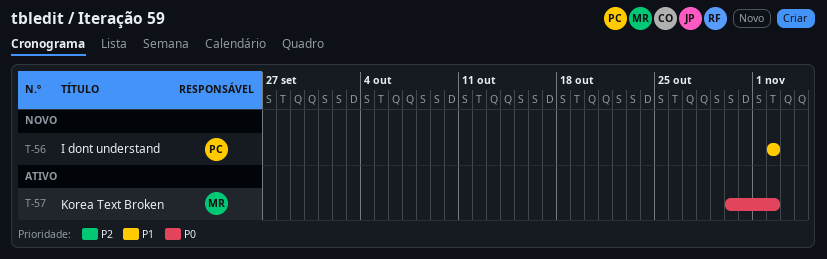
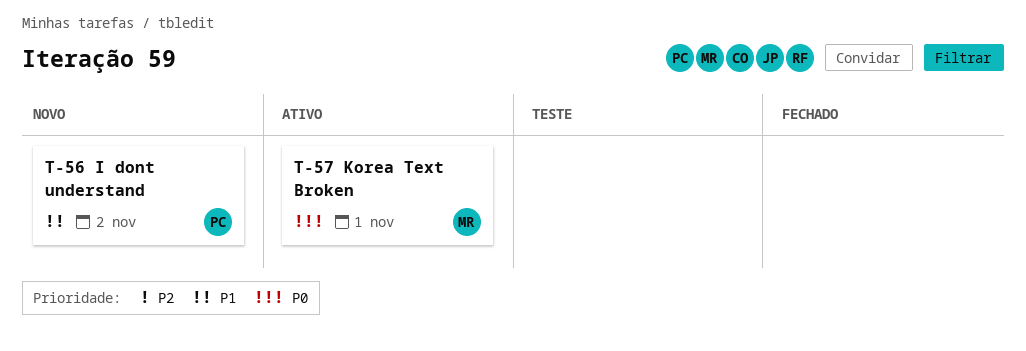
T-57, due: Nov 2 -> Nov 1

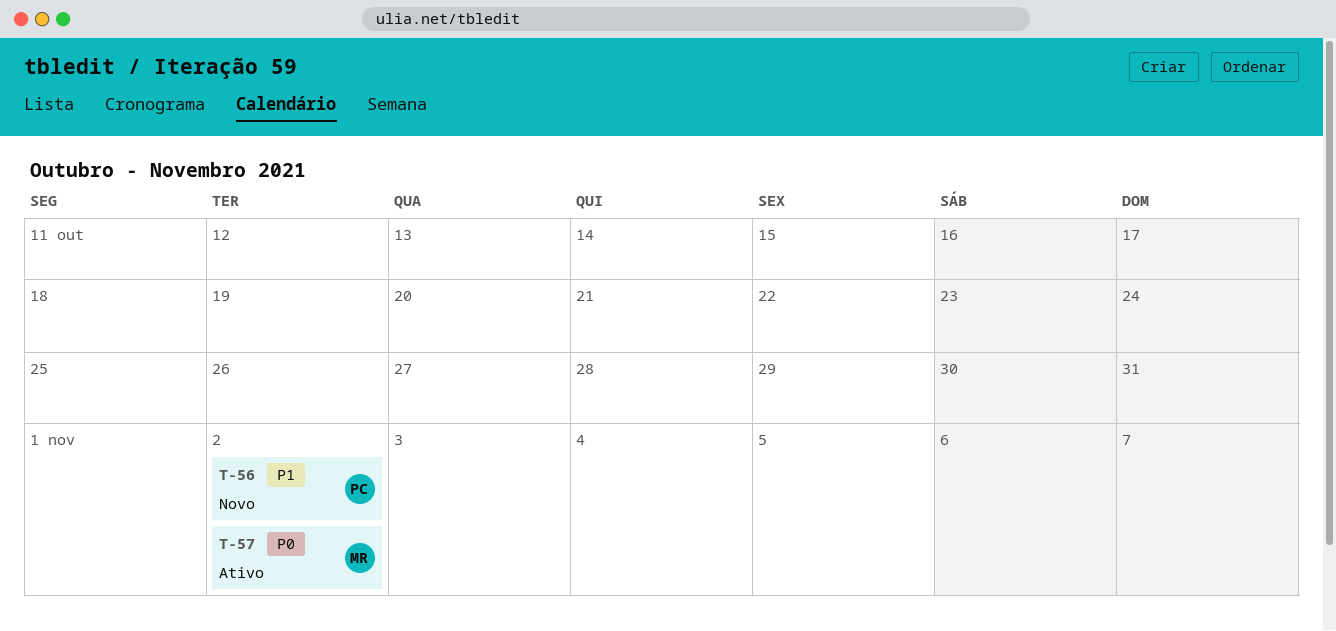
T-57, due: Nov 1 -> Nov 2

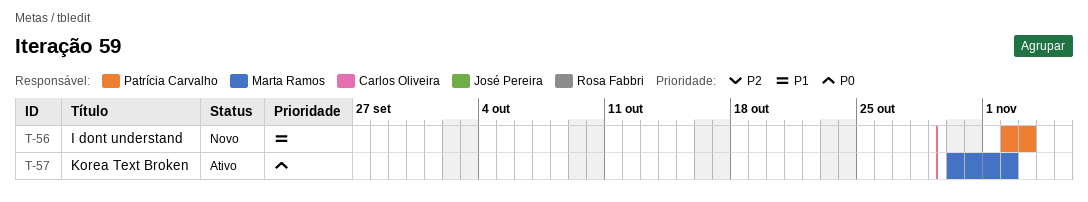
T-56, due: Nov 2 -> Nov 3

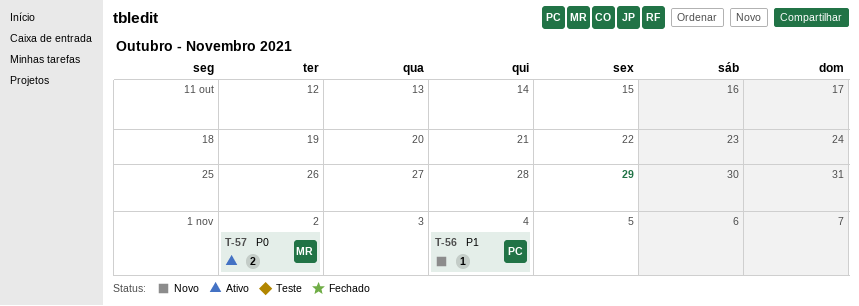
T-56, due: Nov 3 -> Nov 4

